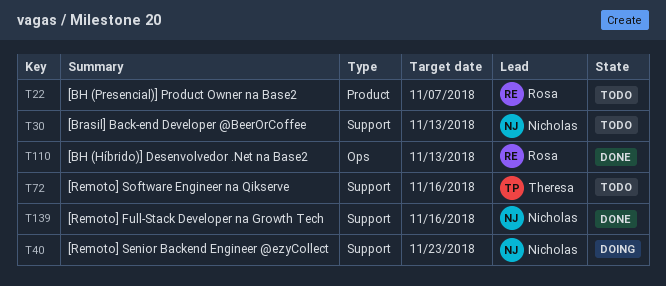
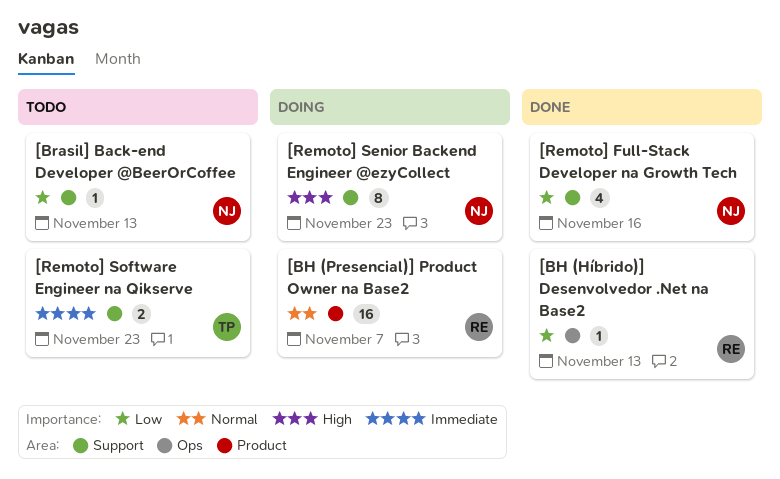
[BH (Presencial)] Product Owner na Base2, status: Todo -> Doing
[Remoto] Software Engineer na Qikserve, due: Nov 16 -> Nov 23

